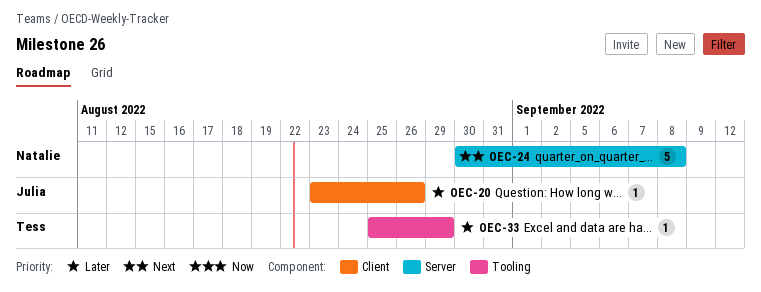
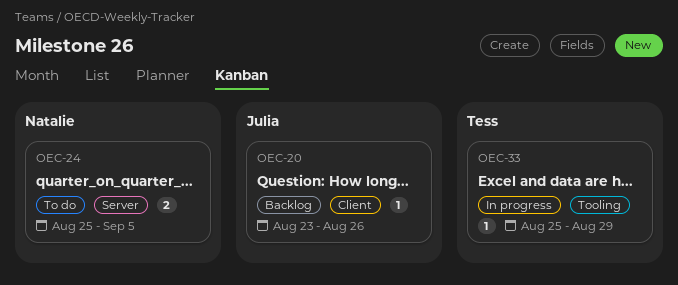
OEC-24, estimate: 5 -> 2
OEC-24, start: Aug 30 -> Aug 25
OEC-24, due: Sep 8 -> Sep 5

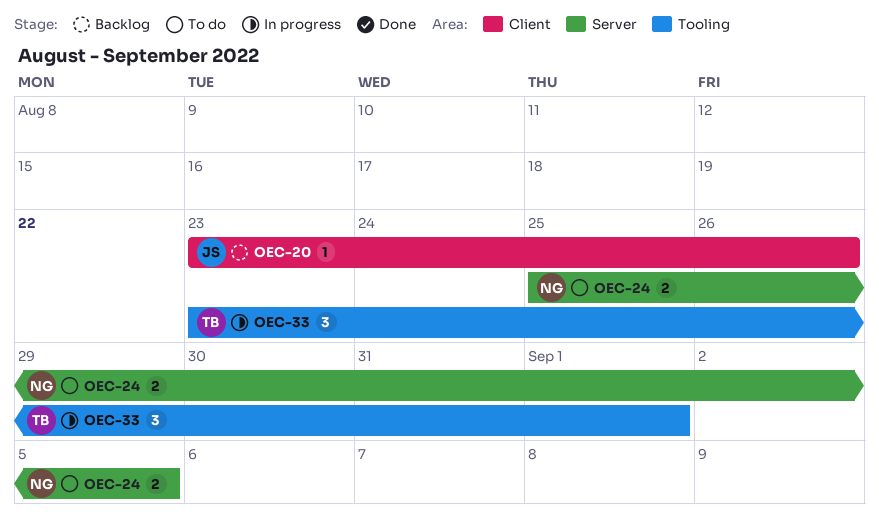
OEC-33, estimate: 1 -> 3
OEC-33, start: Aug 25 -> Aug 23
OEC-33, due: Aug 29 -> Sep 1

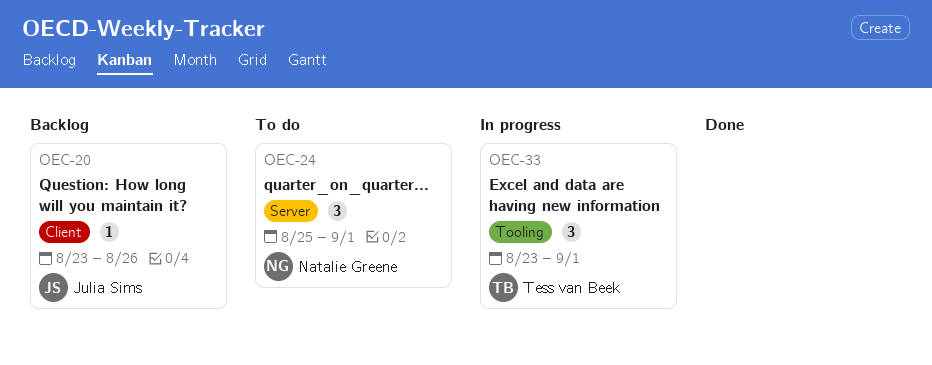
OEC-24, estimate: 2 -> 3
OEC-24, due: Sep 5 -> Sep 1

